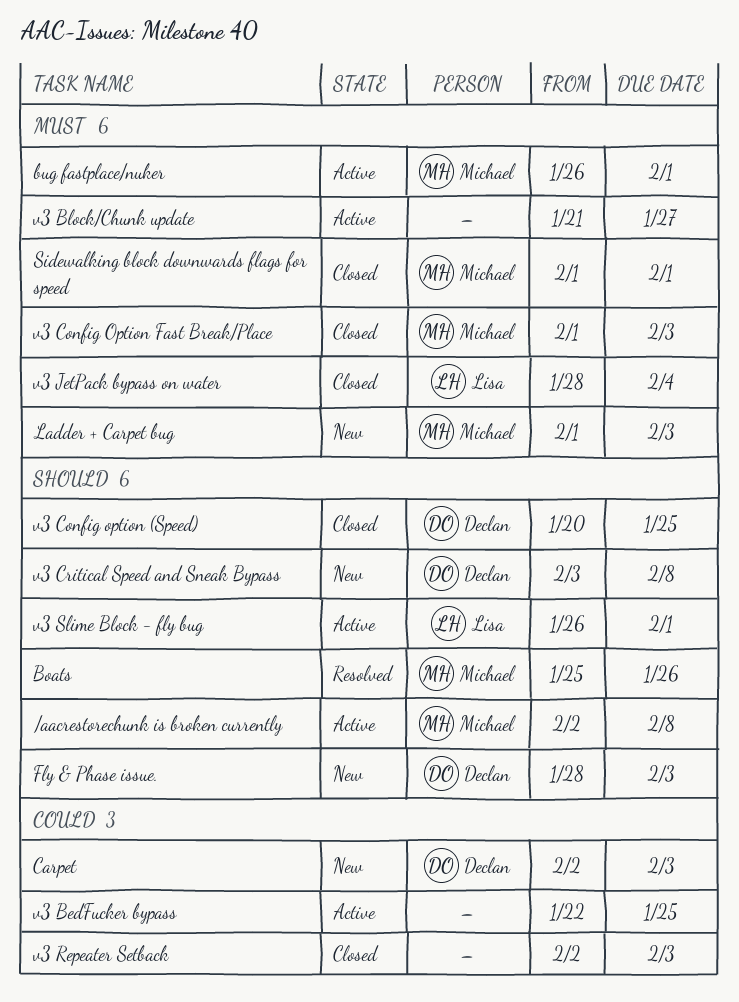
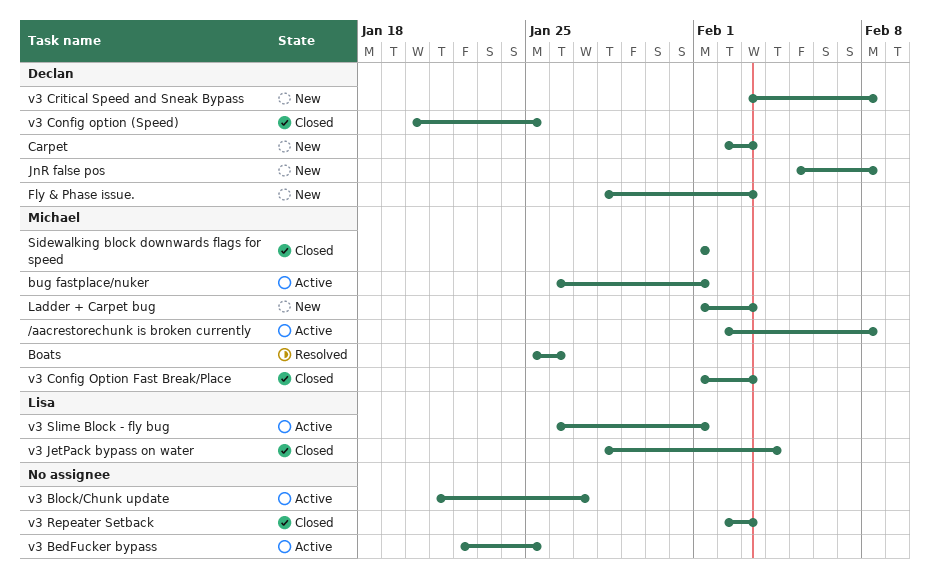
JnR false pos: none -> present

